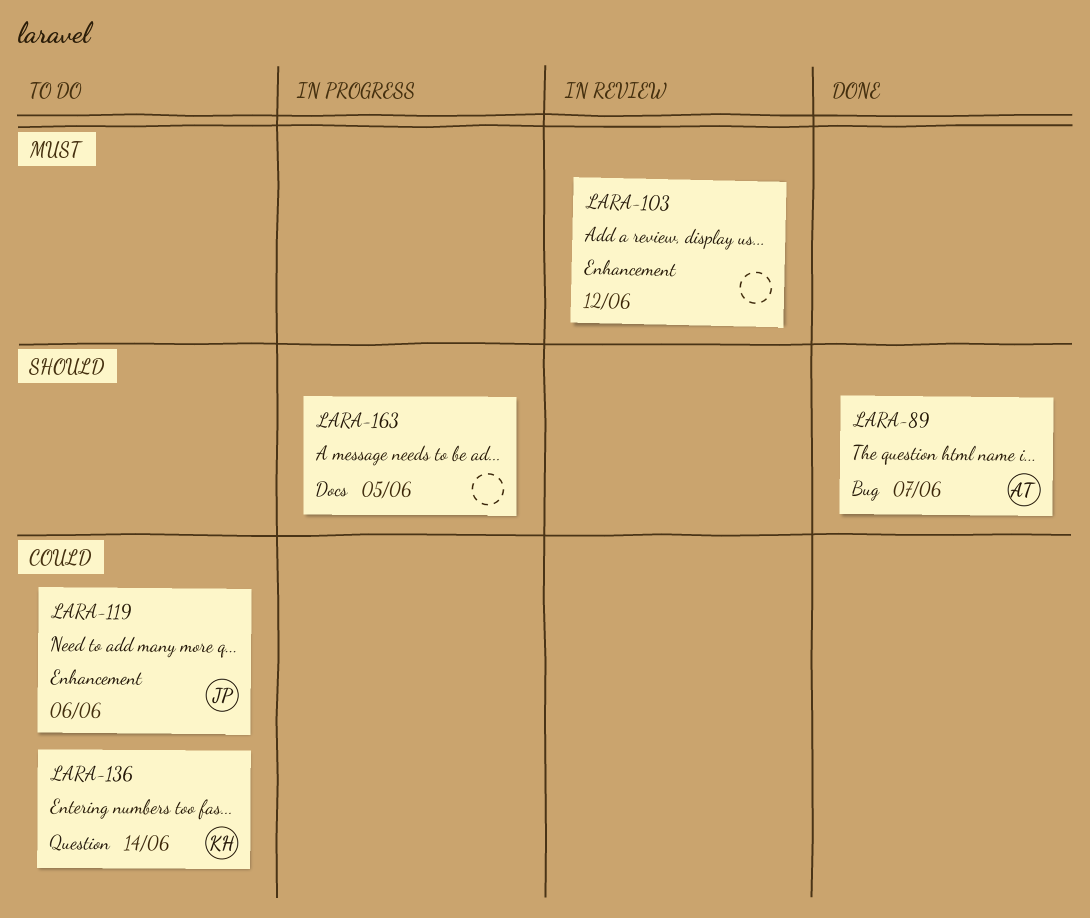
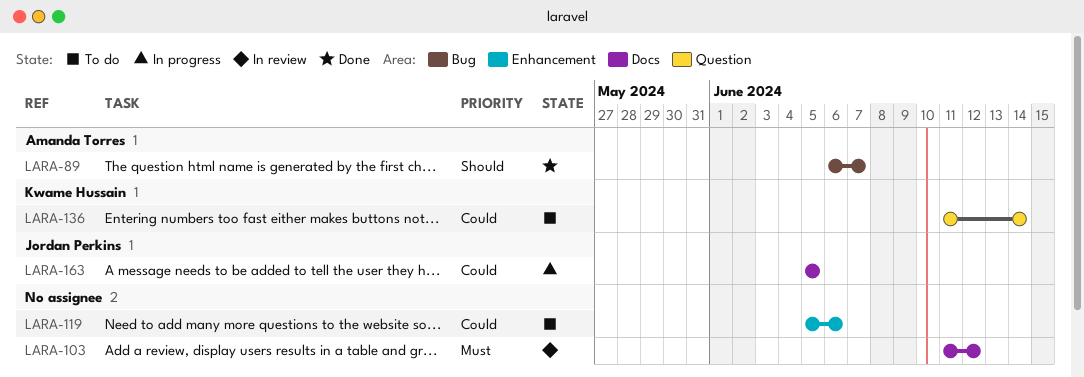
LARA-103, label: Enhancement -> Docs
LARA-119, owner: Jordan Perkins -> none
LARA-163, owner: none -> Jordan Perkins
LARA-163, priority: Should -> Could

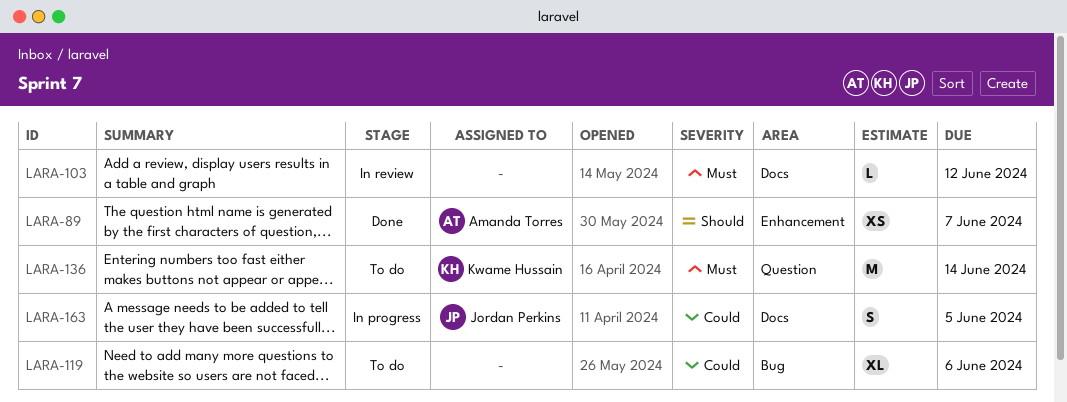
LARA-89, label: Bug -> Enhancement
LARA-119, label: Enhancement -> Bug
LARA-136, priority: Could -> Must

